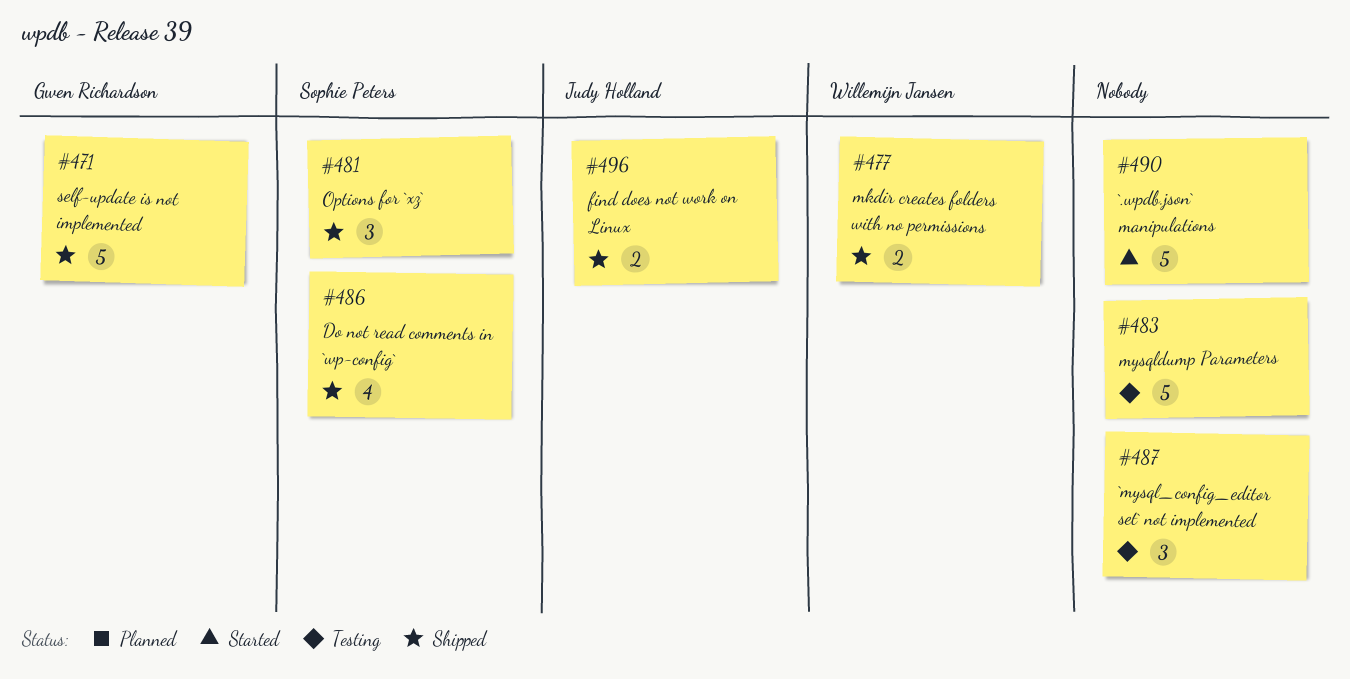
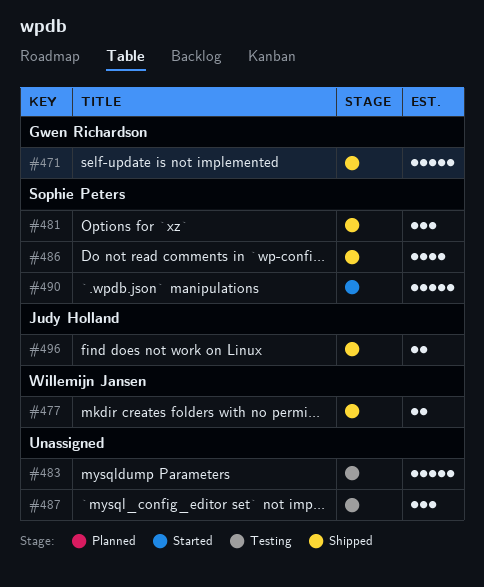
#490, owner: none -> Sophie Peters

